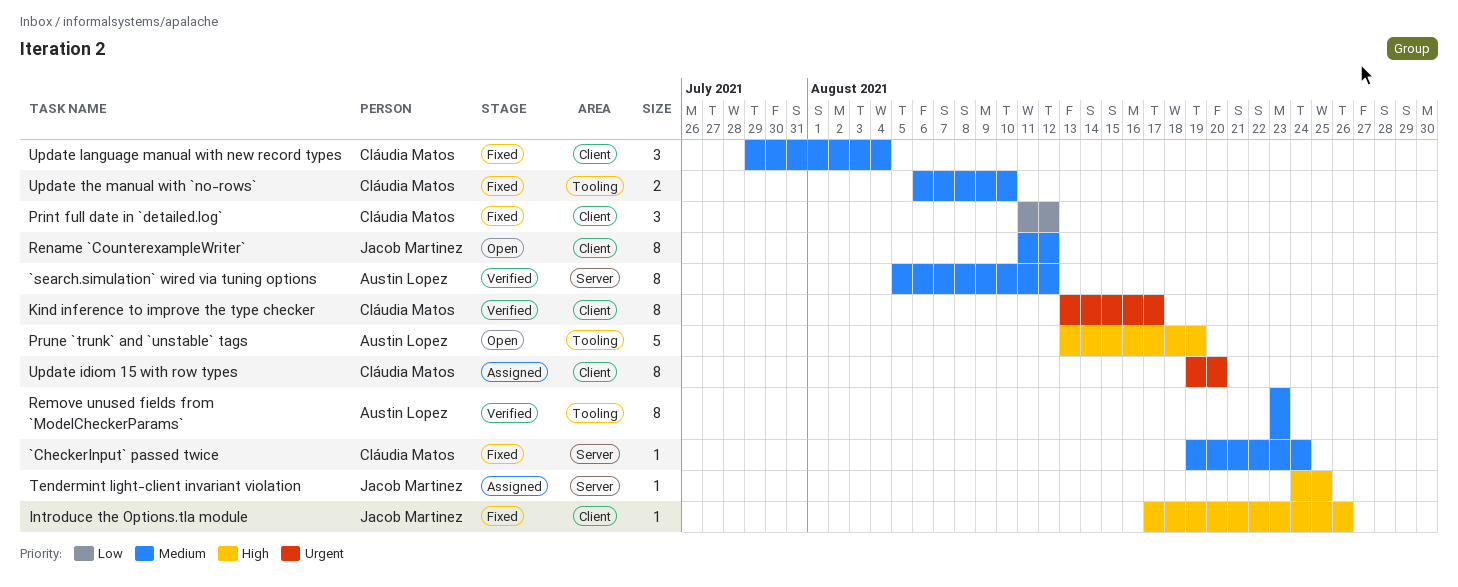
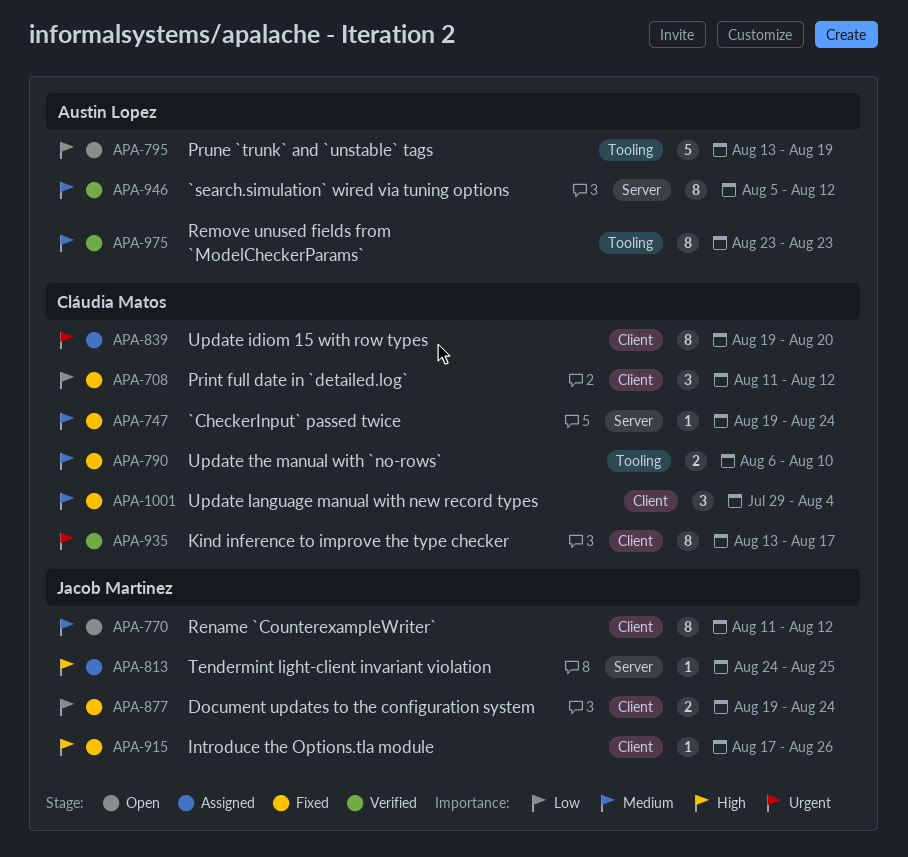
Document updates to the configuration system: none -> present
Prune `trunk` and `unstable` tags, priority: High -> Low

